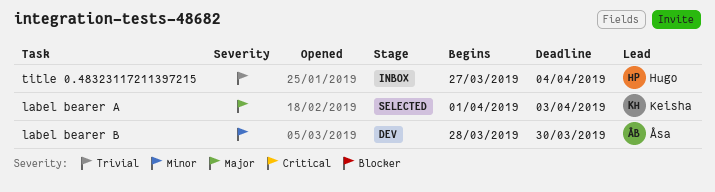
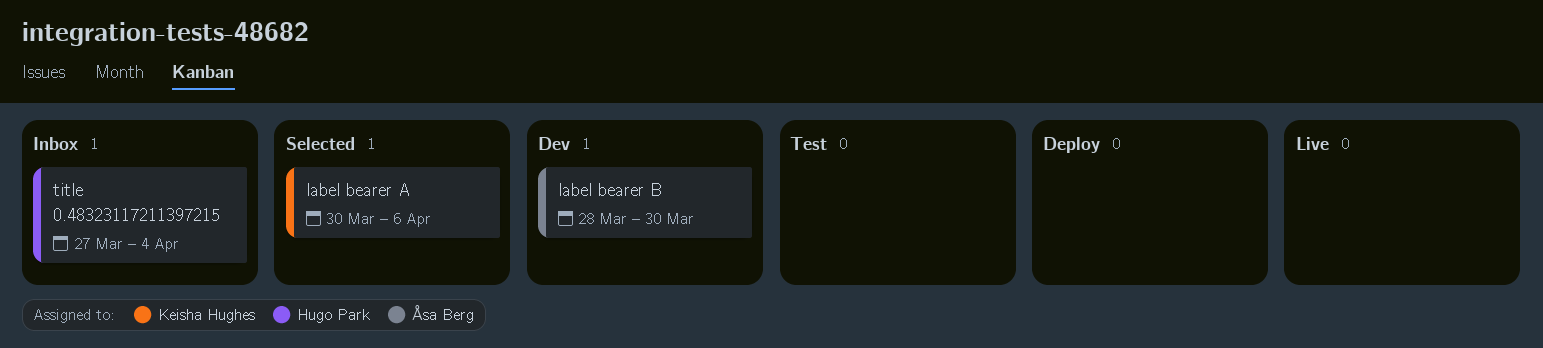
label bearer A, start: Apr 1 -> Mar 30
label bearer A, due: Apr 3 -> Apr 6

